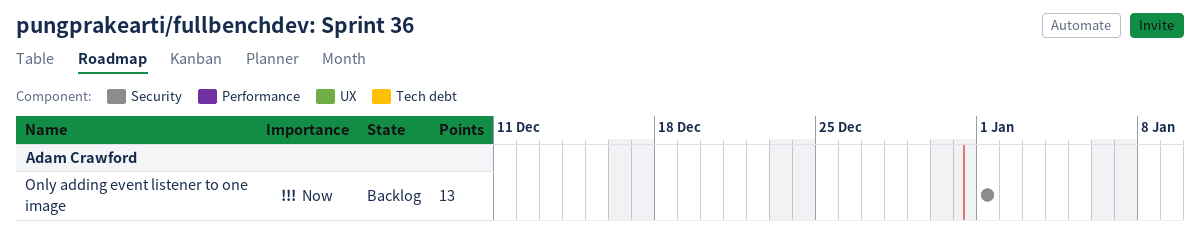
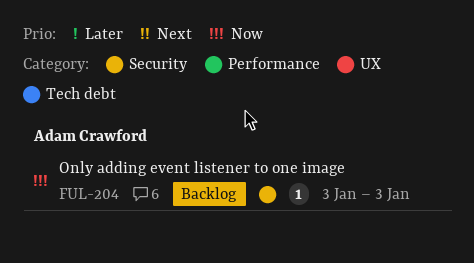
Only adding event listener to one image, estimate: 13 -> 1
Only adding event listener to one image, start: Jan 1 -> Jan 3
Only adding event listener to one image, due: Jan 1 -> Jan 3

